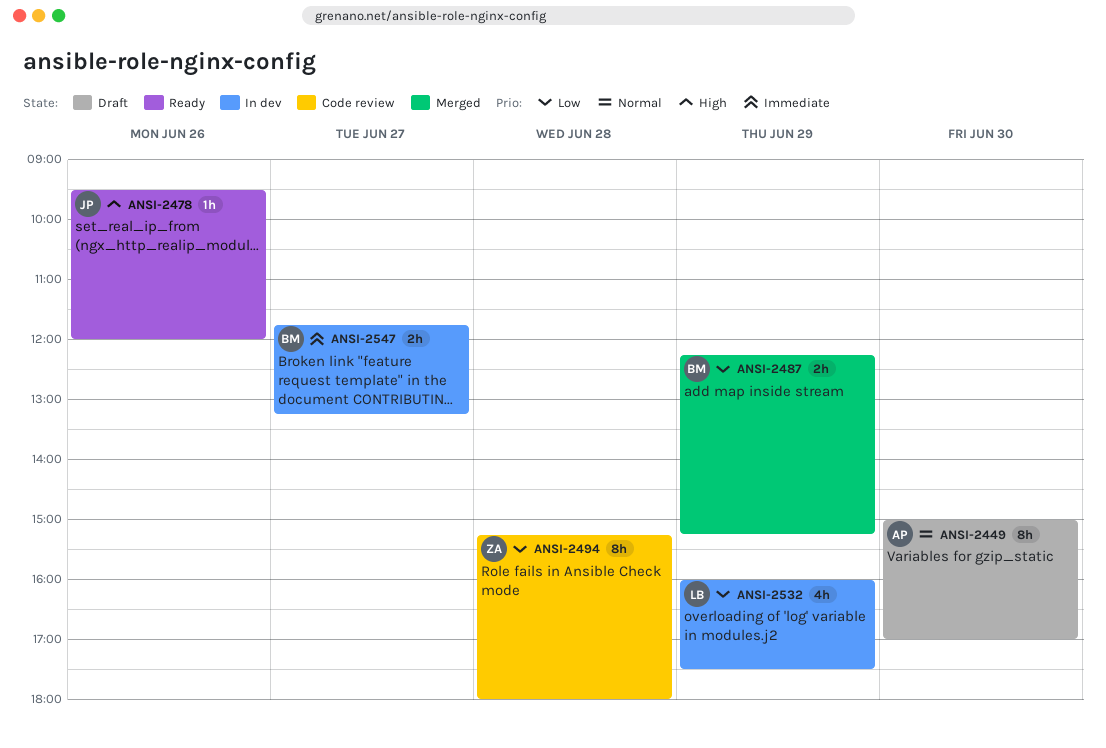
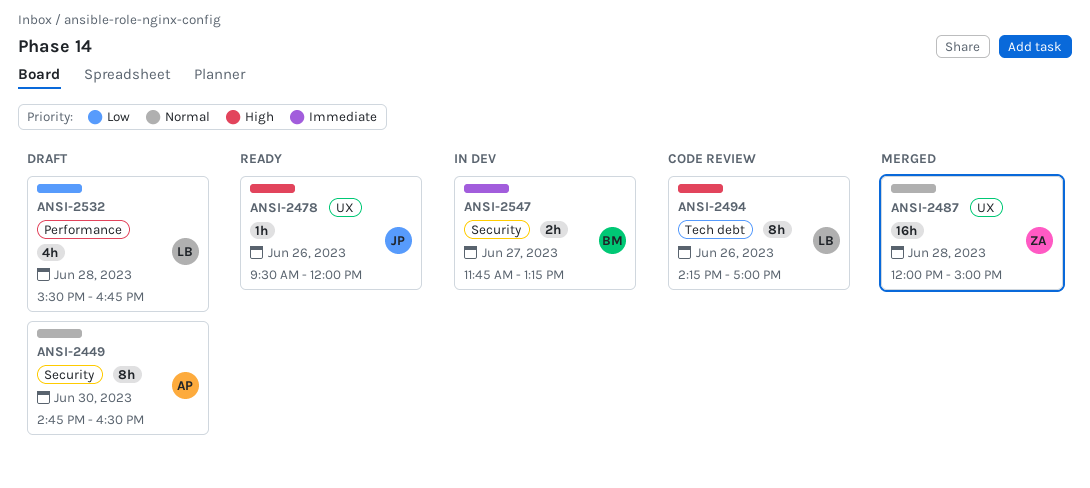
ANSI-2449, begins: 15:00 -> 14:45
ANSI-2449, ends: 17:00 -> 16:30
ANSI-2487, owner: BM -> ZA
ANSI-2487, priority: Low -> Normal
ANSI-2487, estimate: 2h -> 16h
ANSI-2487, day: Jun 29 -> Jun 28
ANSI-2487, begins: 12:15 -> 12:00
ANSI-2487, ends: 15:15 -> 15:00
ANSI-2494, owner: ZA -> LB
ANSI-2494, priority: Low -> High
ANSI-2494, day: Jun 28 -> Jun 26
ANSI-2494, begins: 15:15 -> 14:15
ANSI-2494, ends: 18:00 -> 17:00
ANSI-2532, status: In dev -> Draft
ANSI-2532, day: Jun 29 -> Jun 28
ANSI-2532, begins: 16:00 -> 15:30
ANSI-2532, ends: 17:30 -> 16:45

